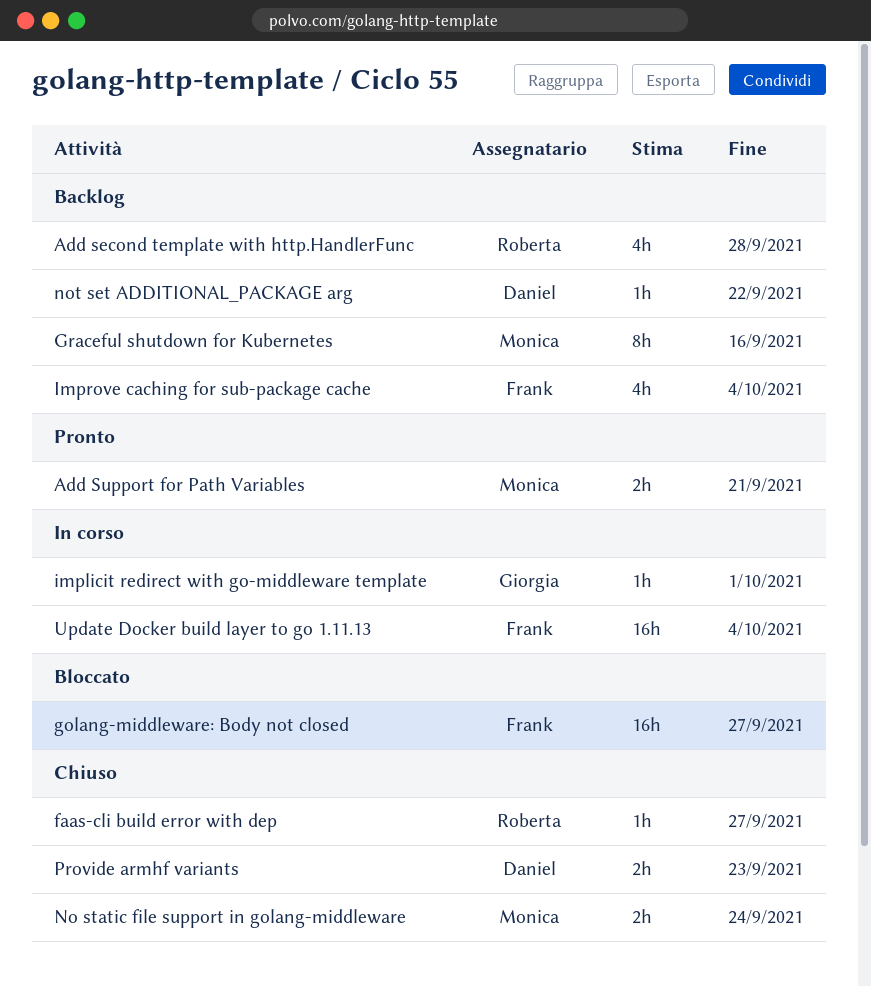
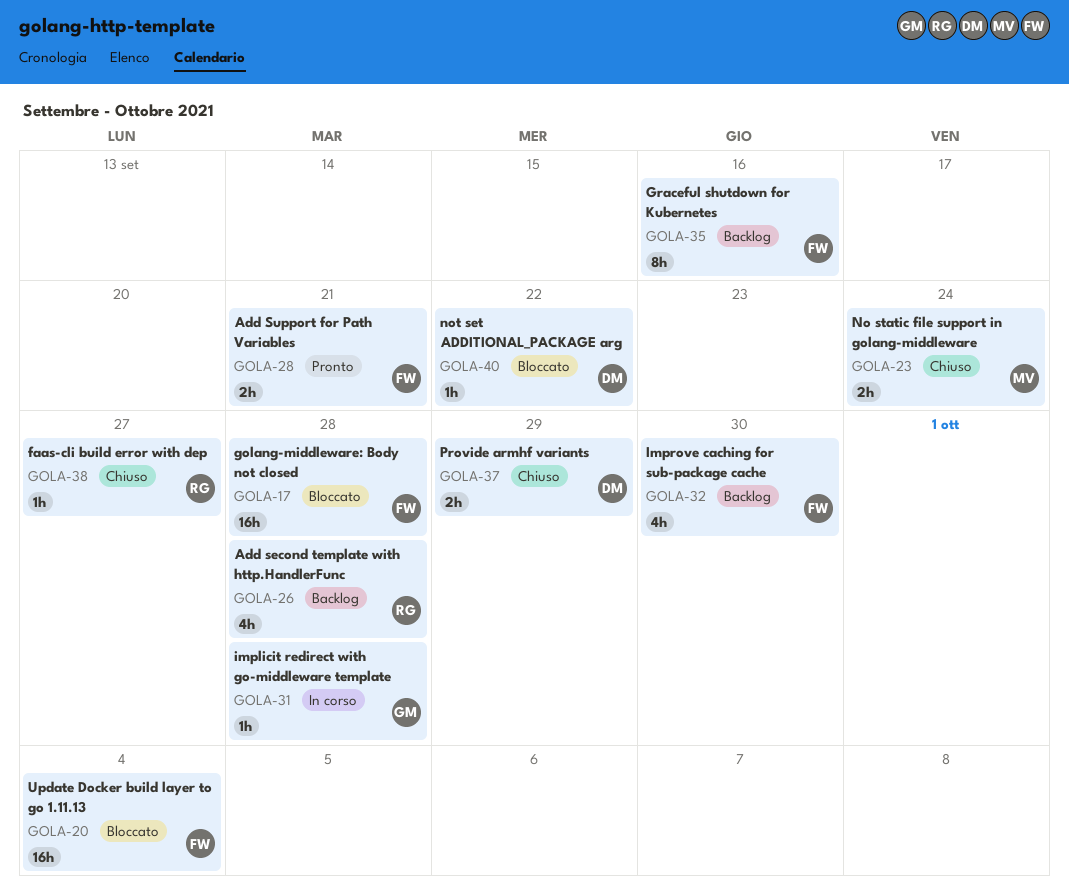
Add Support for Path Variables, owner: Monica -> Frank
golang-middleware: Body not closed, due: Sep 27 -> Sep 28
Graceful shutdown for Kubernetes, owner: Monica -> Frank
implicit redirect with go-middleware template, due: Oct 1 -> Sep 28
Improve caching for sub-package cache, due: Oct 4 -> Sep 30
not set ADDITIONAL_PACKAGE arg, status: Backlog -> Bloccato
Provide armhf variants, due: Sep 23 -> Sep 29
Update Docker build layer to go 1.11.13, status: In corso -> Bloccato

